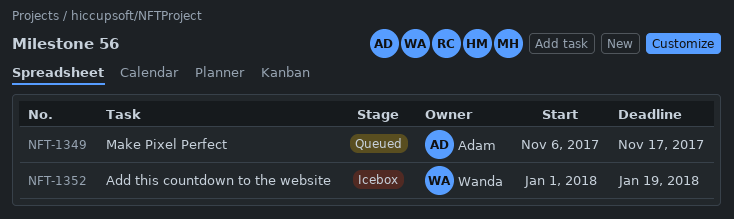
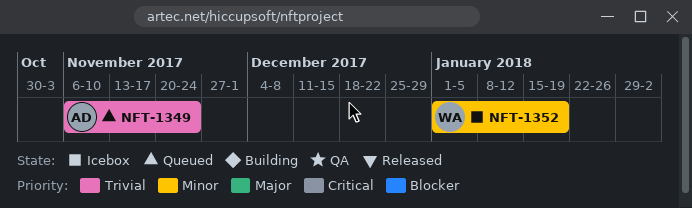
NFT-1349, due: Nov 17 -> Nov 24

